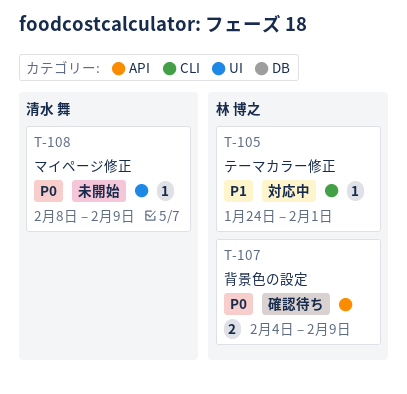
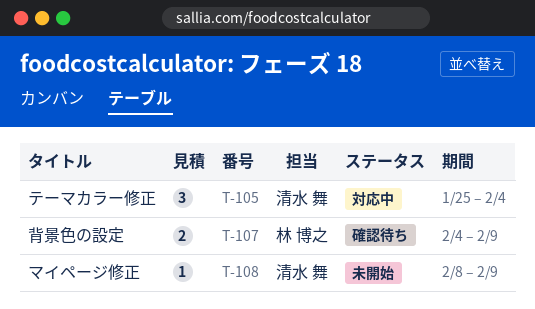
T-105, owner: 林 博之 -> 清水 舞
T-105, estimate: 1 -> 3
T-105, start: Jan 24 -> Jan 25
T-105, due: Feb 1 -> Feb 4

